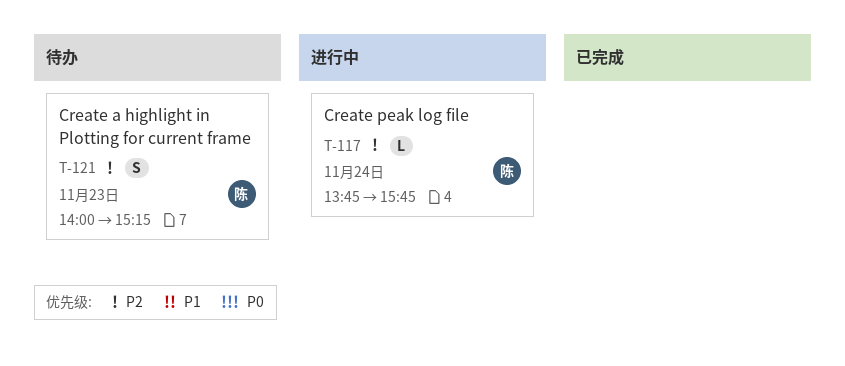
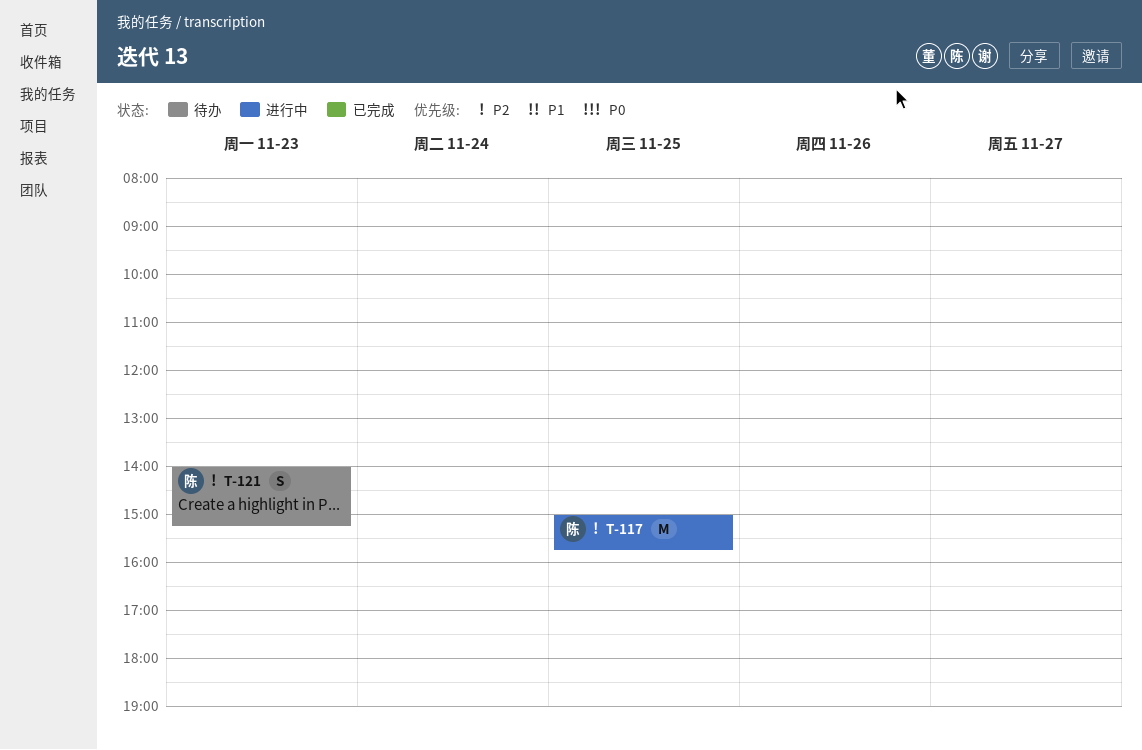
T-117, estimate: L -> M
T-117, day: Nov 24 -> Nov 25
T-117, begins: 13:45 -> 15:00

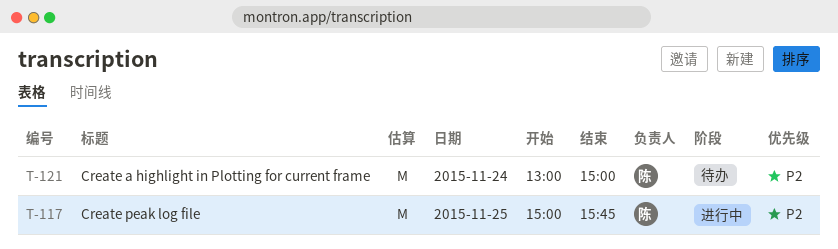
T-121, estimate: S -> M
T-121, day: Nov 23 -> Nov 24
T-121, begins: 14:00 -> 13:00
T-121, ends: 15:15 -> 15:00

